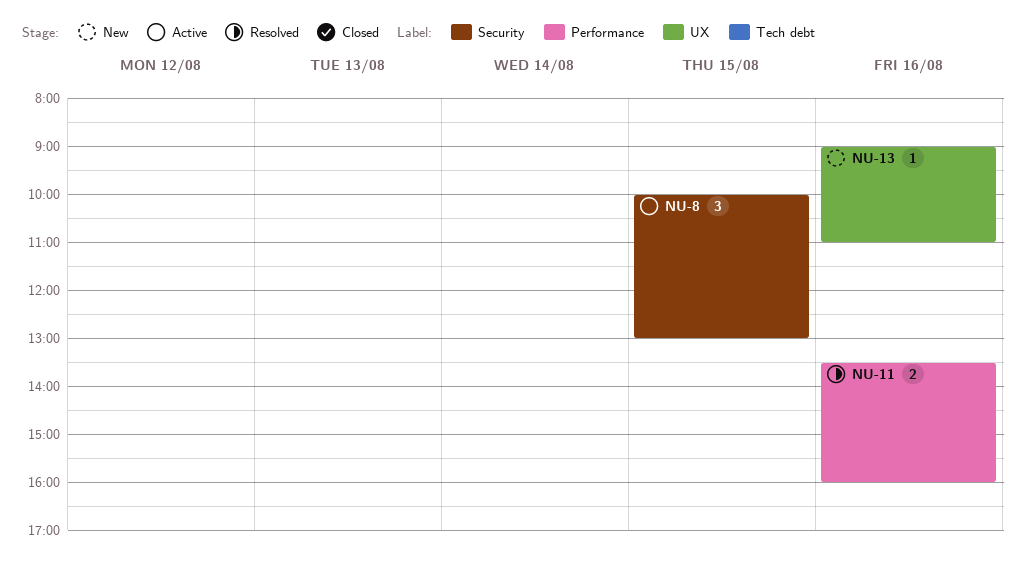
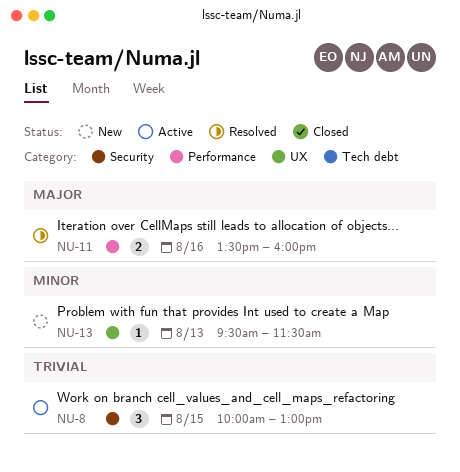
NU-13, day: Aug 16 -> Aug 13
NU-13, begins: 09:00 -> 09:30
NU-13, ends: 11:00 -> 11:30

